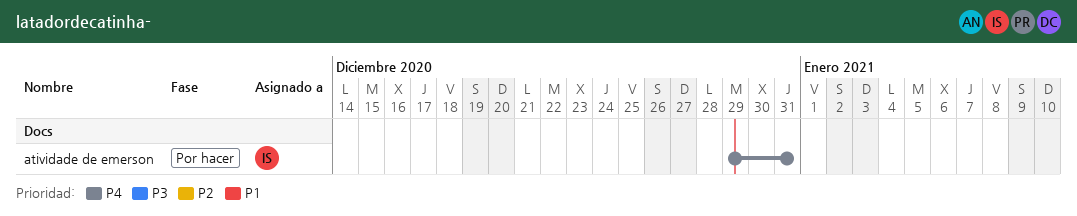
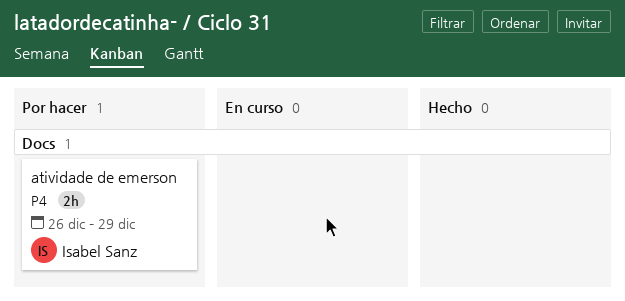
atividade de emerson, start: Dec 29 -> Dec 26
atividade de emerson, due: Dec 31 -> Dec 29

